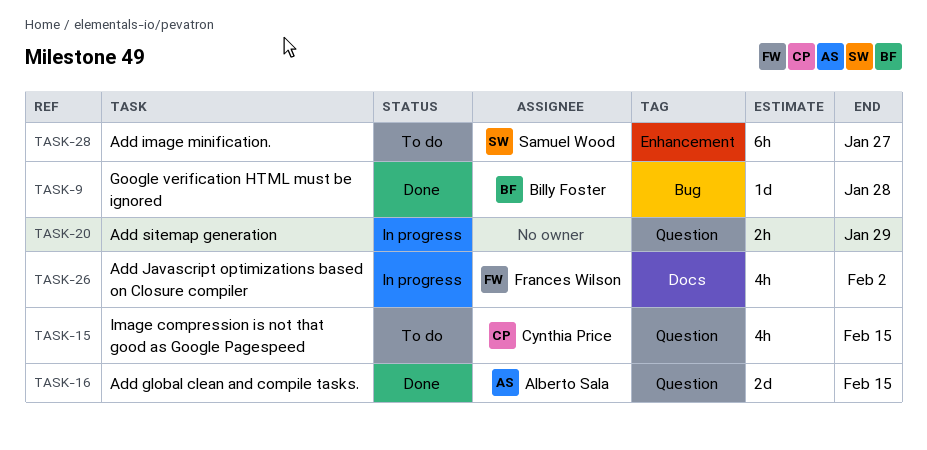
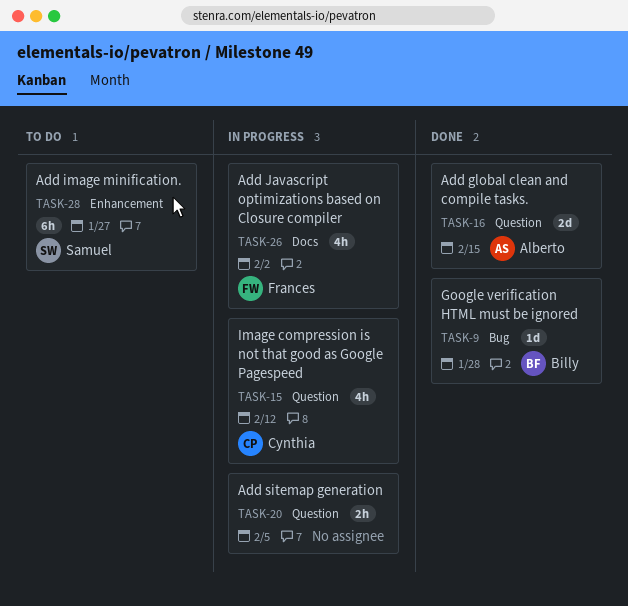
TASK-15, status: To do -> In progress
TASK-15, due: Feb 15 -> Feb 12
TASK-20, due: Jan 29 -> Feb 5

